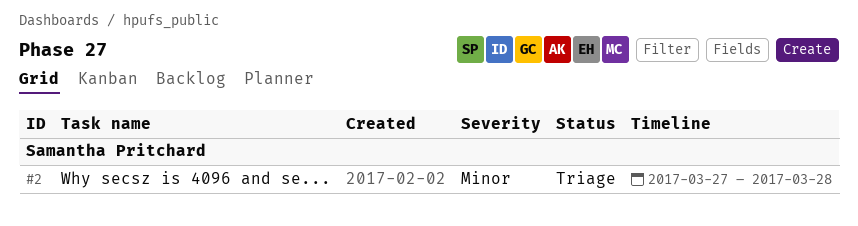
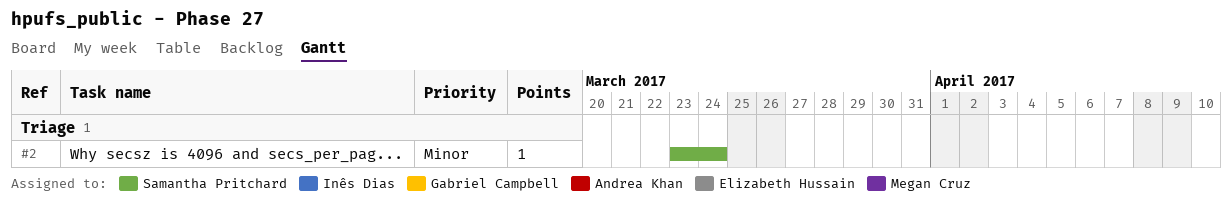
#2, start: Mar 27 -> Mar 23
#2, due: Mar 28 -> Mar 24

